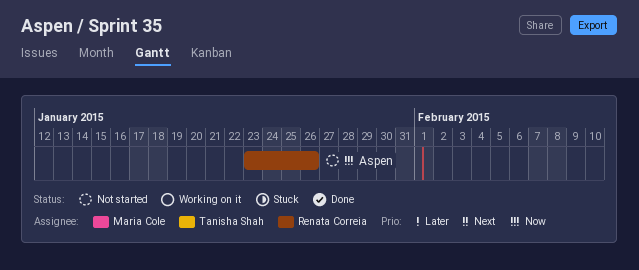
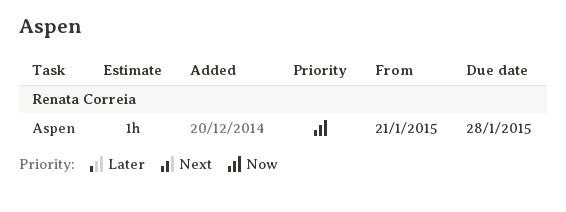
Aspen, start: Jan 23 -> Jan 21
Aspen, due: Jan 26 -> Jan 28

